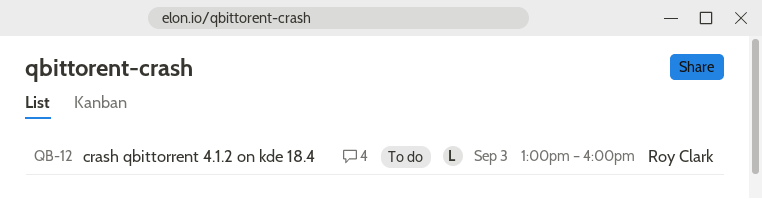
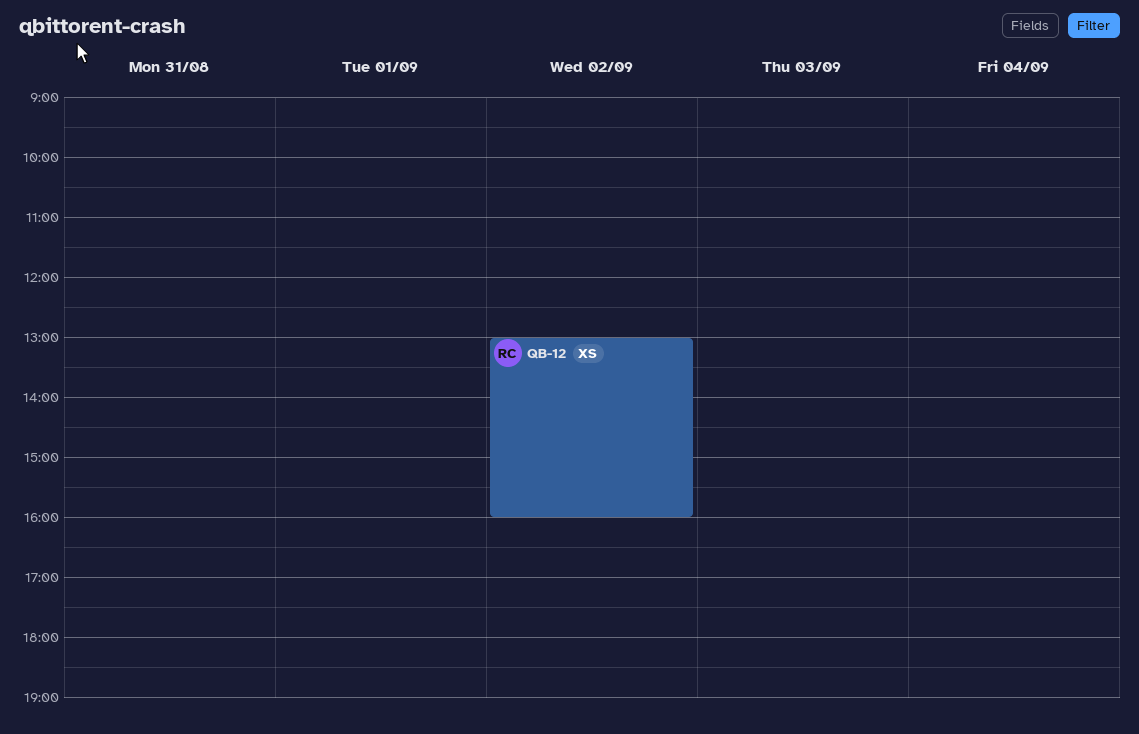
QB-12, estimate: L -> XS
QB-12, day: Sep 3 -> Sep 2

